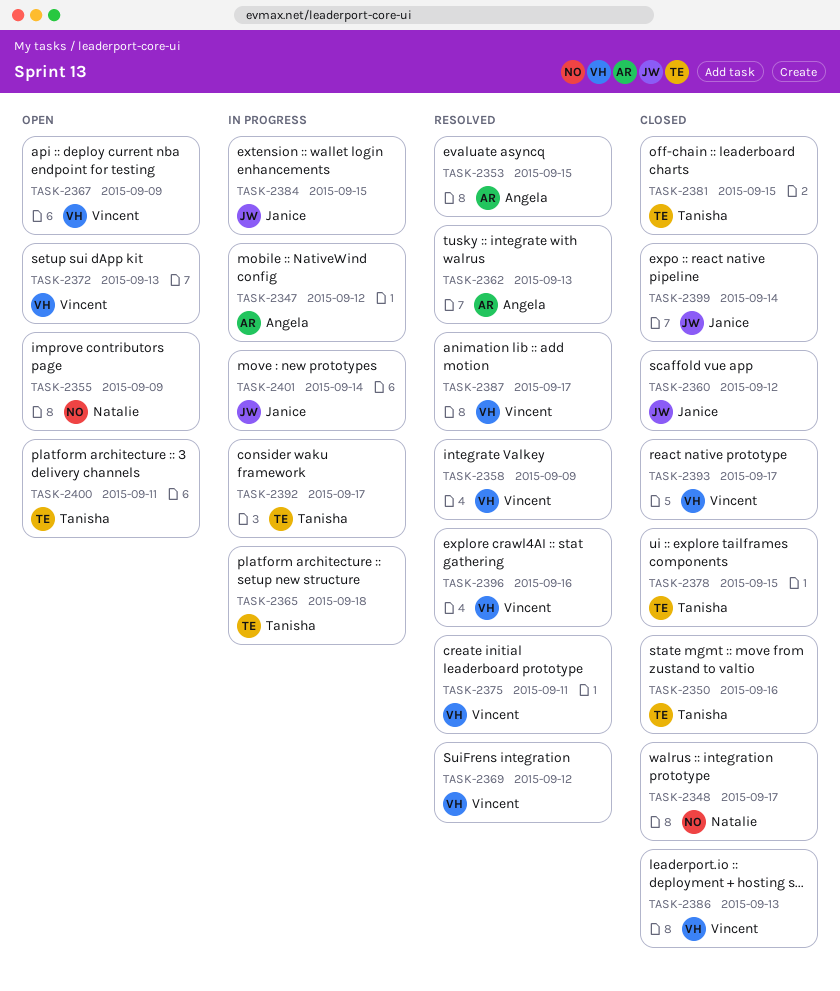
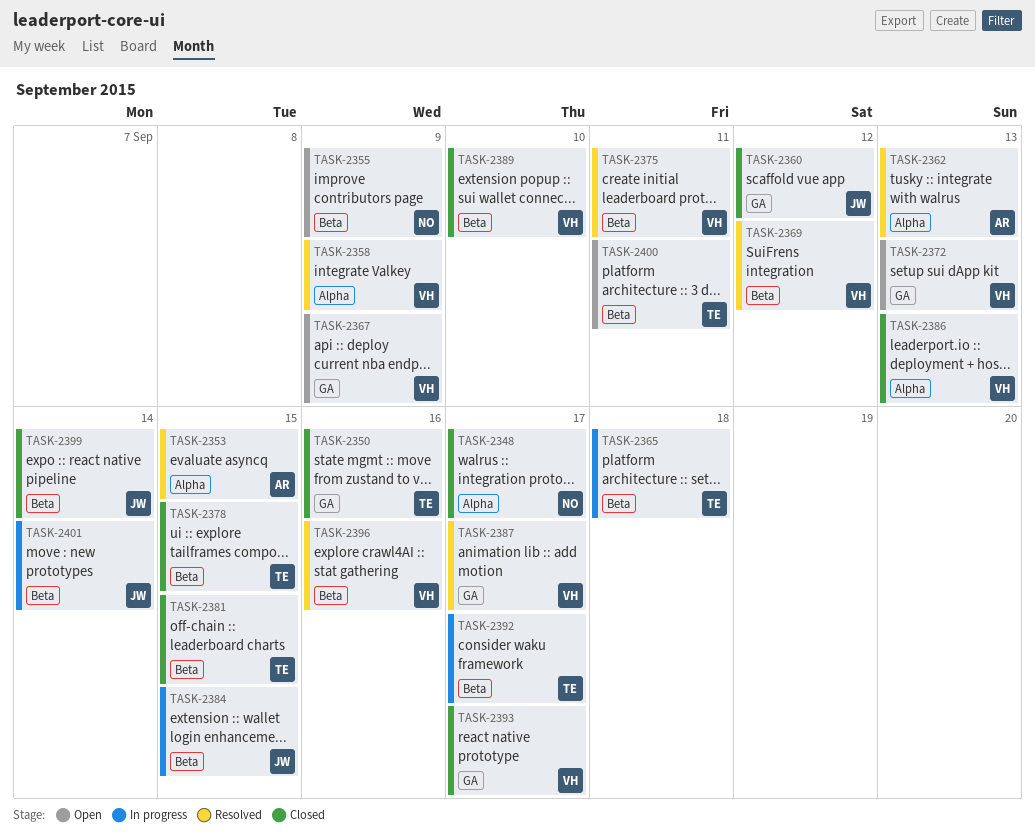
TASK-2347: present -> none
TASK-2389: none -> present

